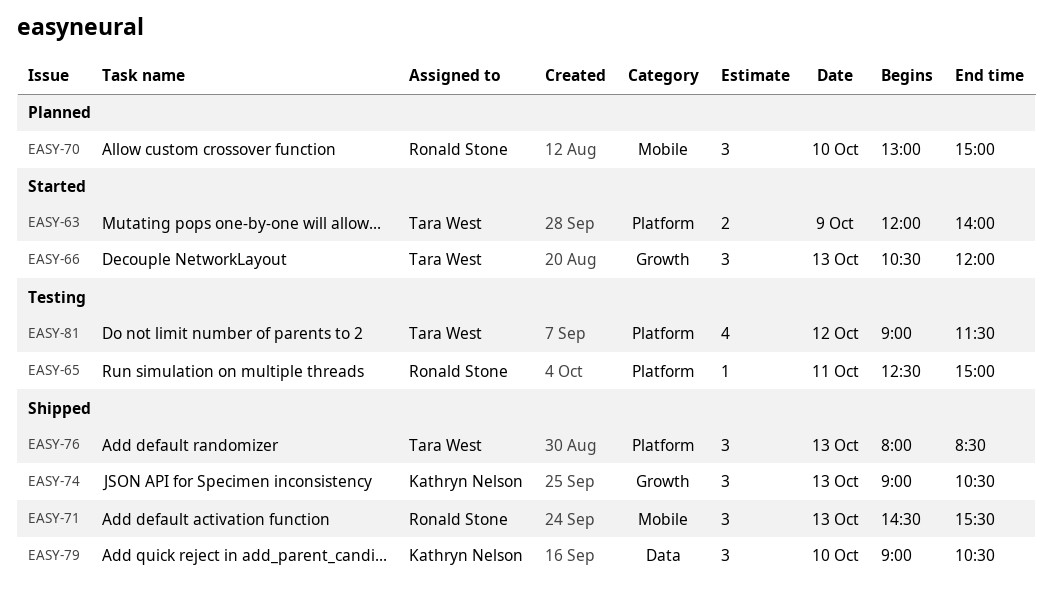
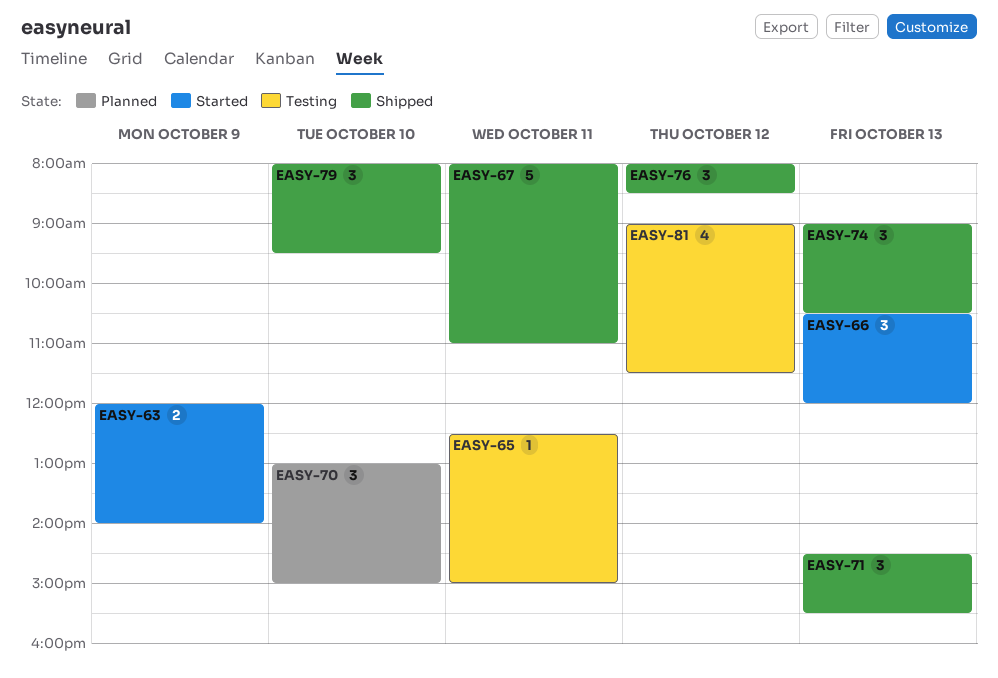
EASY-67: none -> present
EASY-76, day: Oct 13 -> Oct 12
EASY-79, begins: 09:00 -> 08:00
EASY-79, ends: 10:30 -> 09:30

